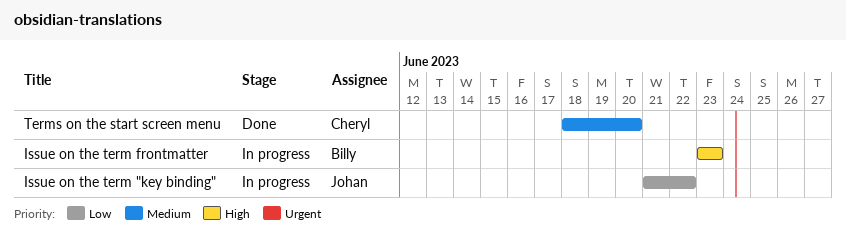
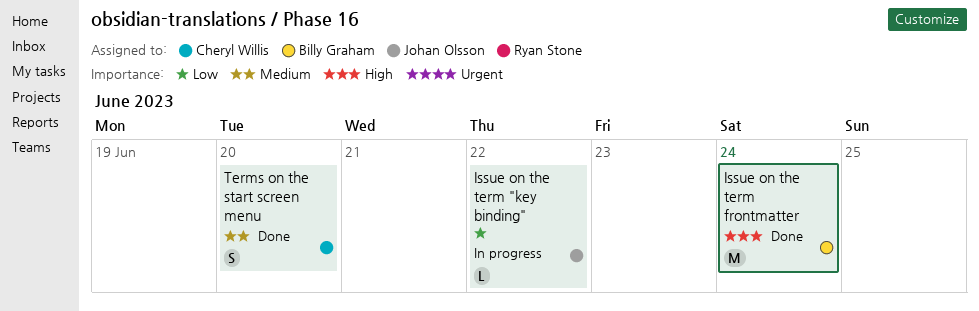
Issue on the term frontmatter, status: In progress -> Done
Issue on the term frontmatter, due: Jun 23 -> Jun 24

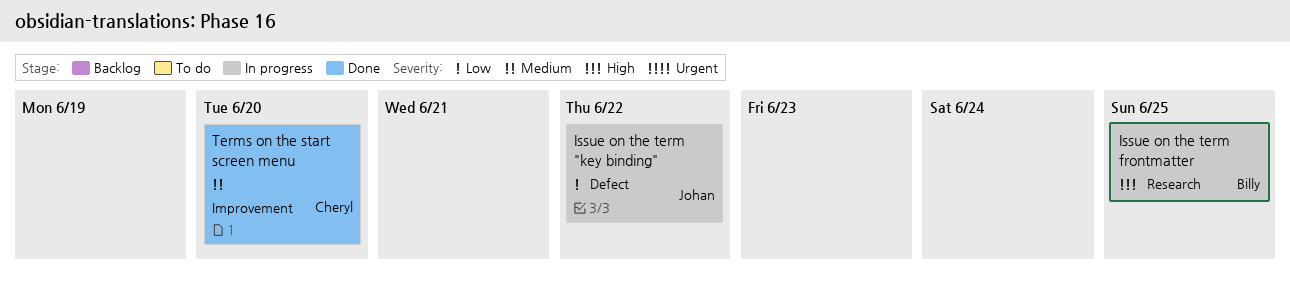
Issue on the term frontmatter, status: Done -> In progress
Issue on the term frontmatter, due: Jun 24 -> Jun 25

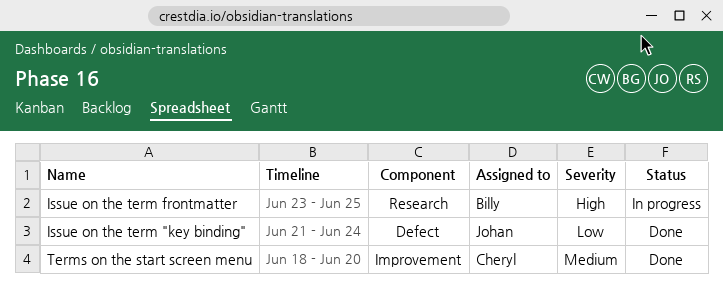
Issue on the term "key binding", status: In progress -> Done
Issue on the term "key binding", due: Jun 22 -> Jun 24

